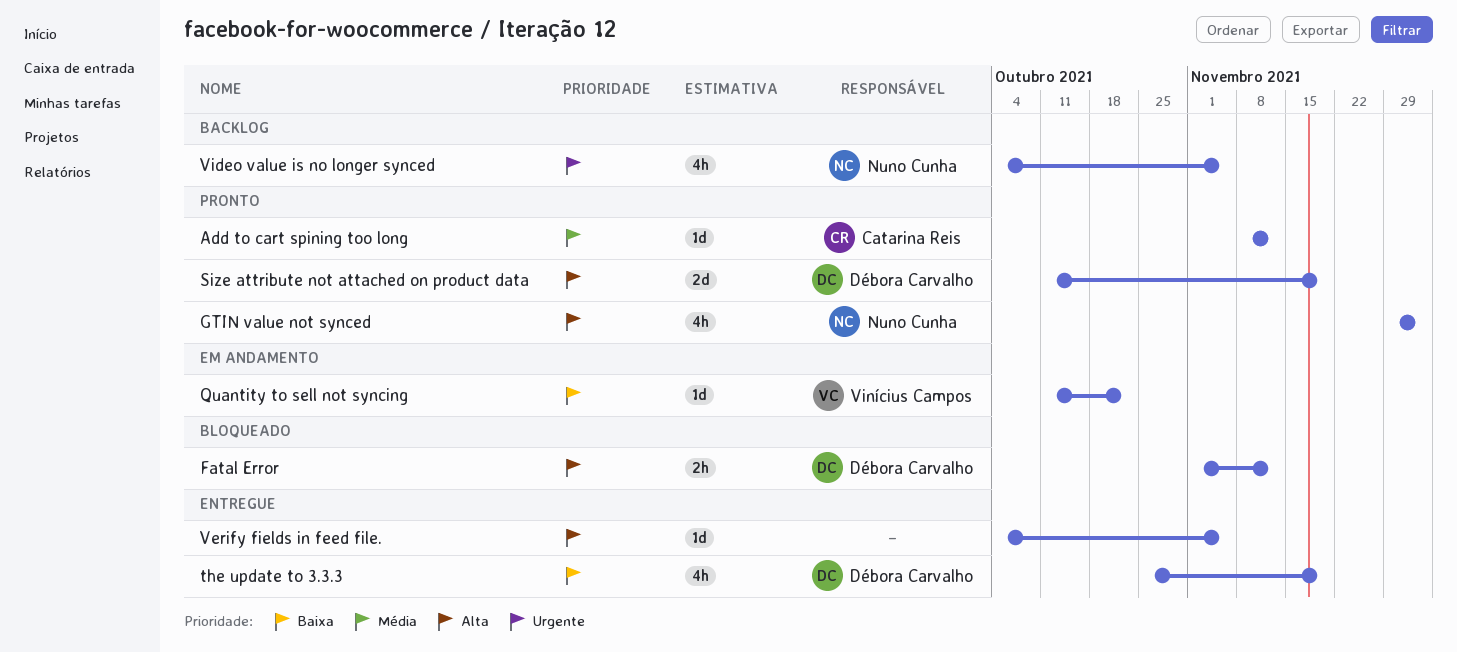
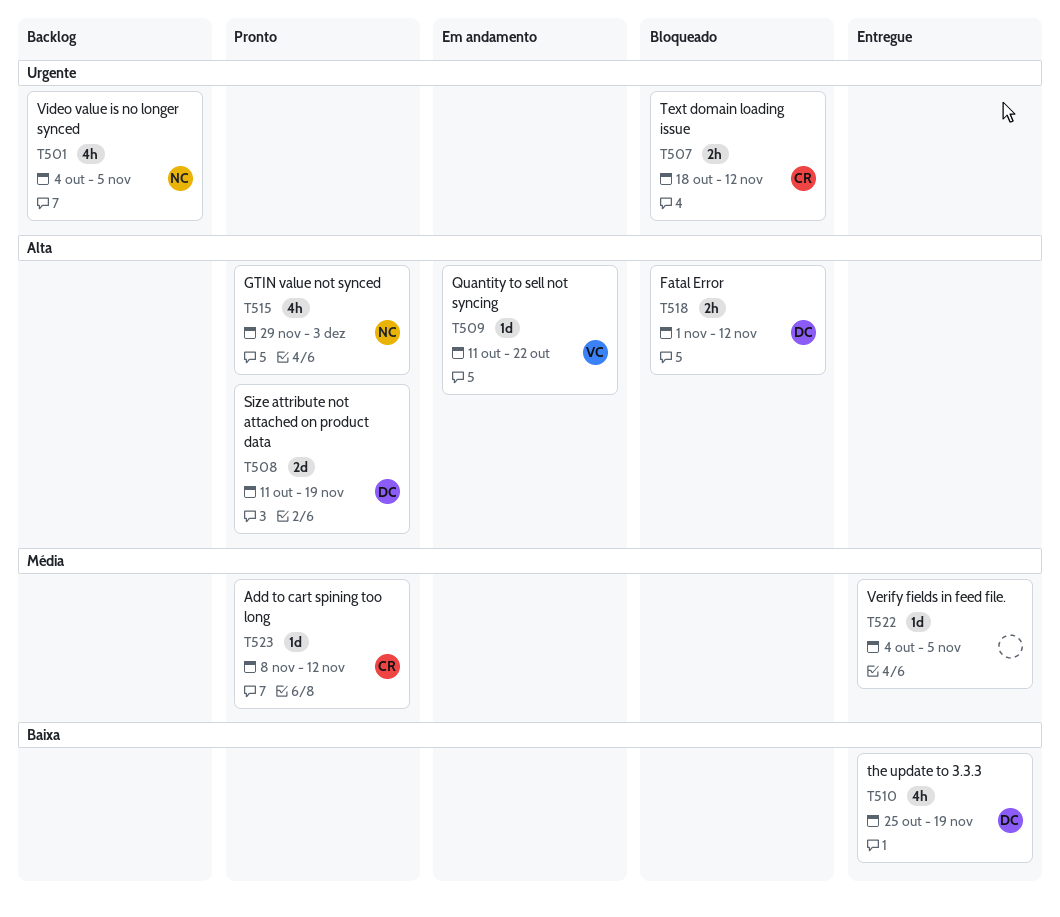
Quantity to sell not syncing, priority: Baixa -> Alta
Text domain loading issue: none -> present
Verify fields in feed file., priority: Alta -> Média

